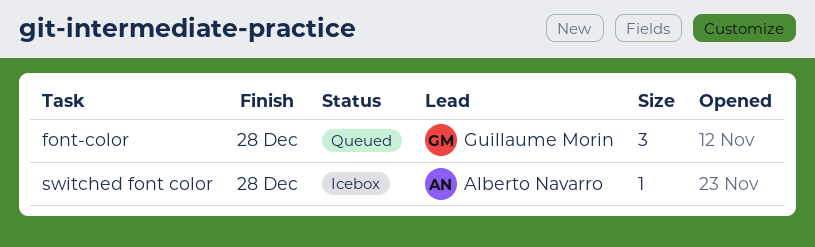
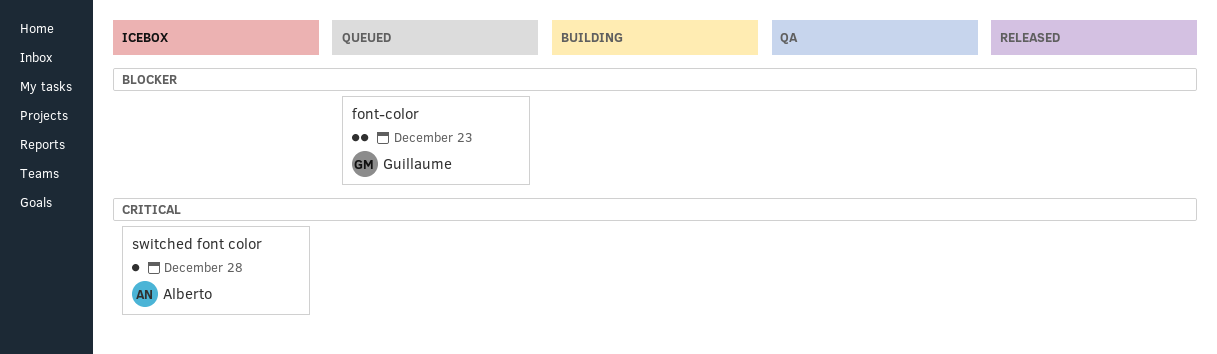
font-color, estimate: 3 -> 2
font-color, due: Dec 28 -> Dec 23

